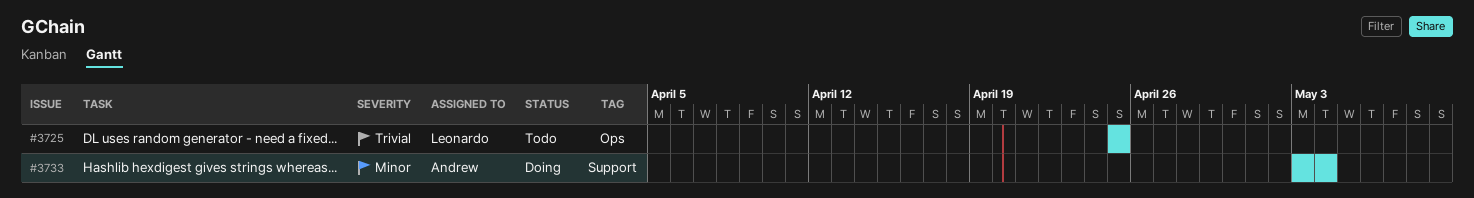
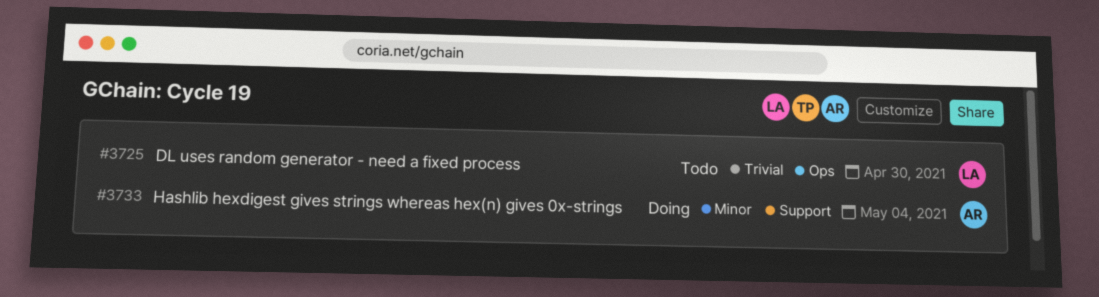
#3725, due: Apr 25 -> Apr 30

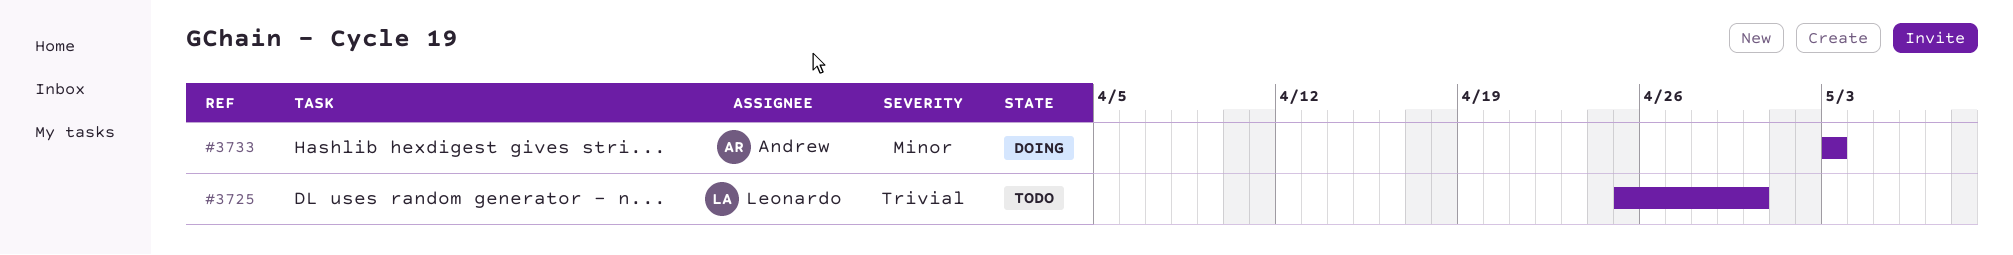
#3733, due: May 4 -> May 3

